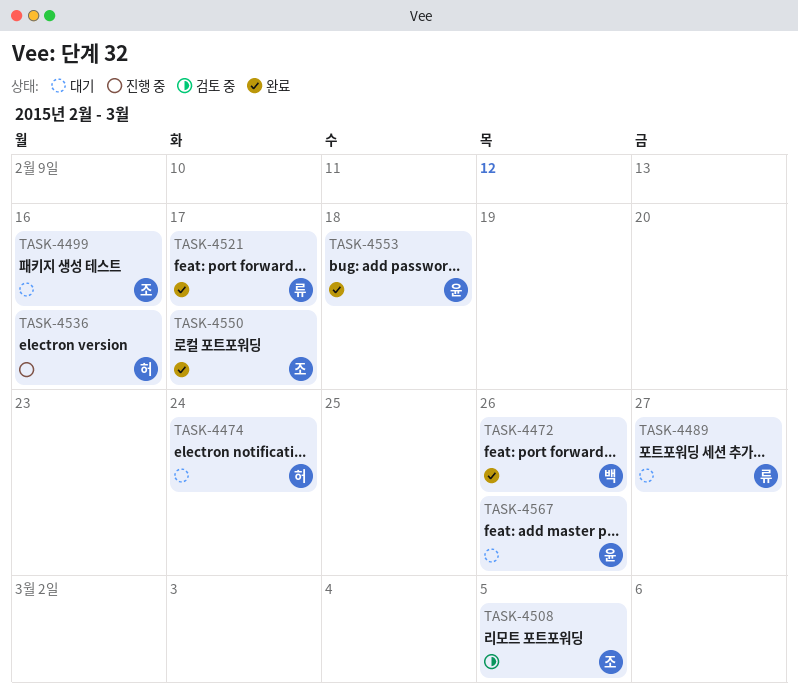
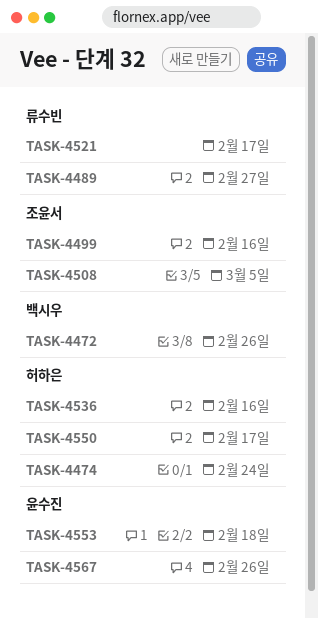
TASK-4550, owner: 조윤서 -> 허하은

